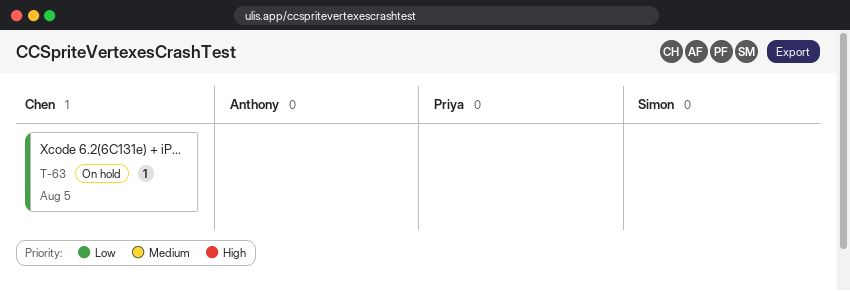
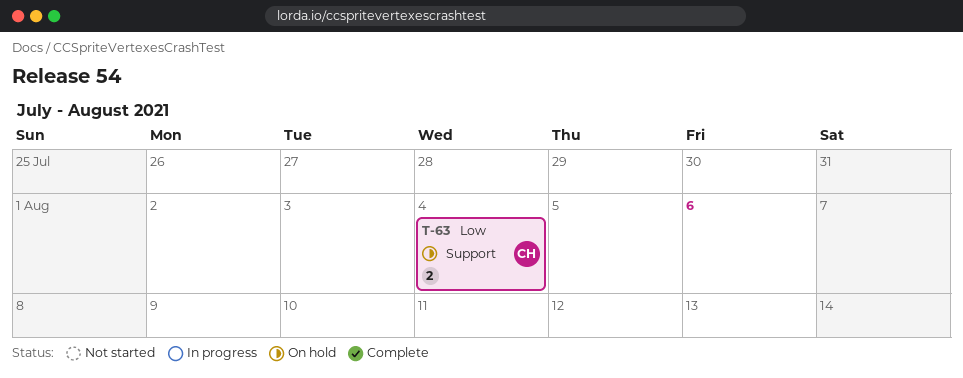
T-63, estimate: 1 -> 2
T-63, due: Aug 5 -> Aug 4

